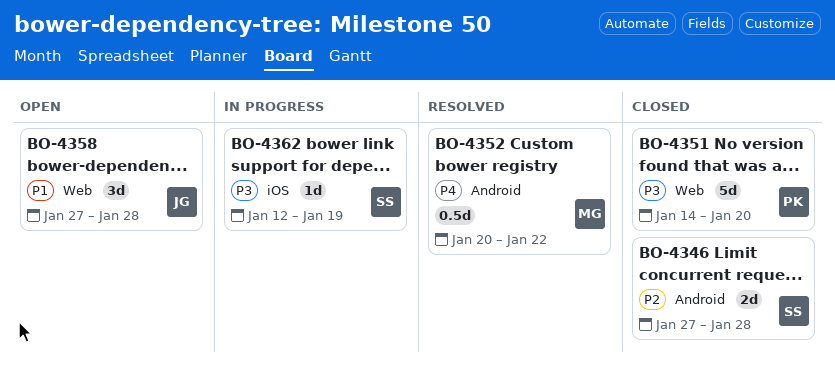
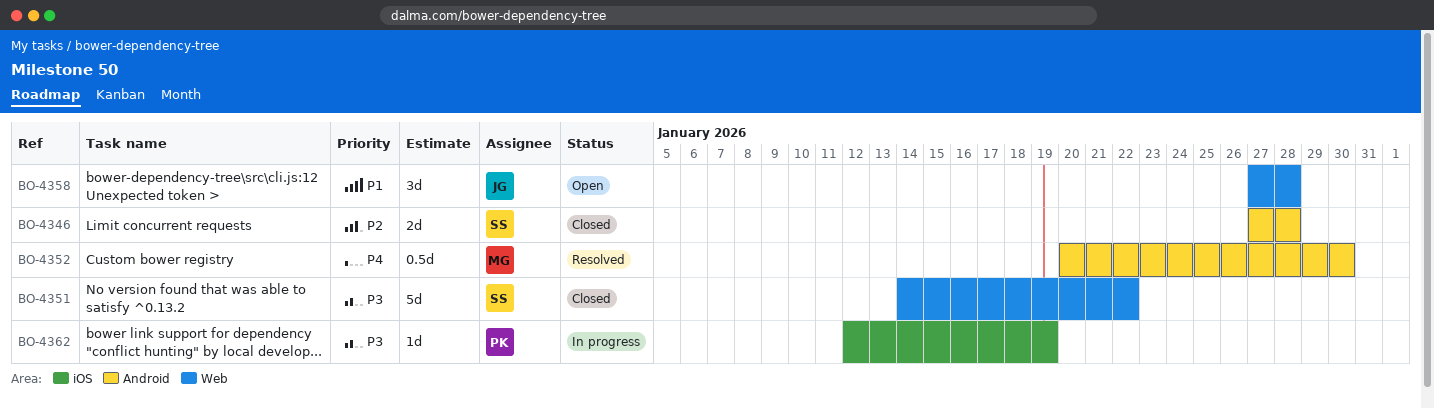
BO-4351, owner: PK -> SS
BO-4351, due: Jan 20 -> Jan 22
BO-4352, due: Jan 22 -> Jan 30
BO-4362, owner: SS -> PK

